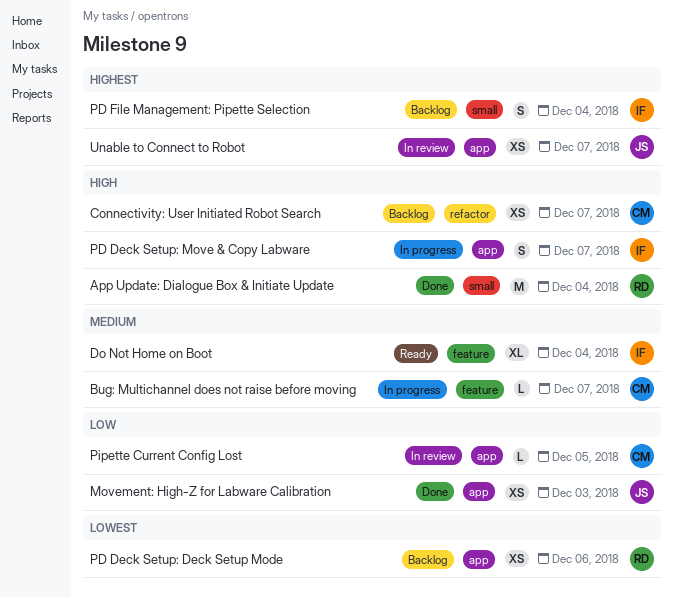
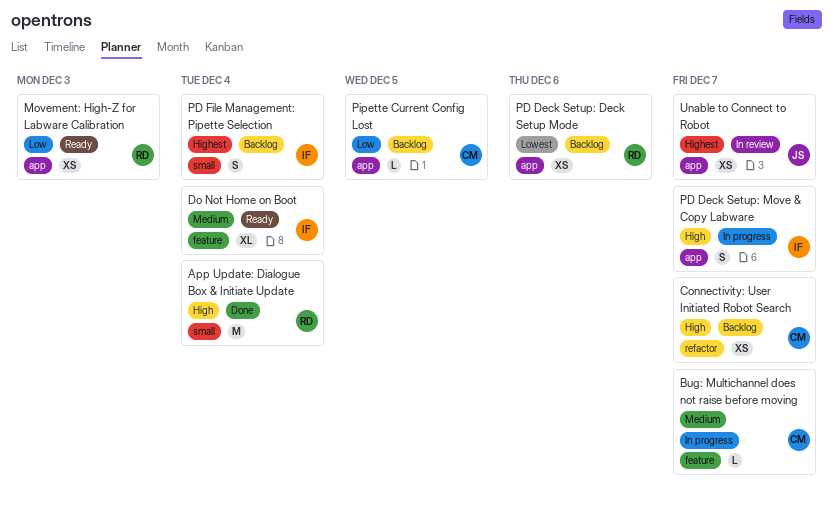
Movement: High-Z for Labware Calibration, status: Done -> Ready
Movement: High-Z for Labware Calibration, owner: JS -> RD
Pipette Current Config Lost, status: In review -> Backlog

